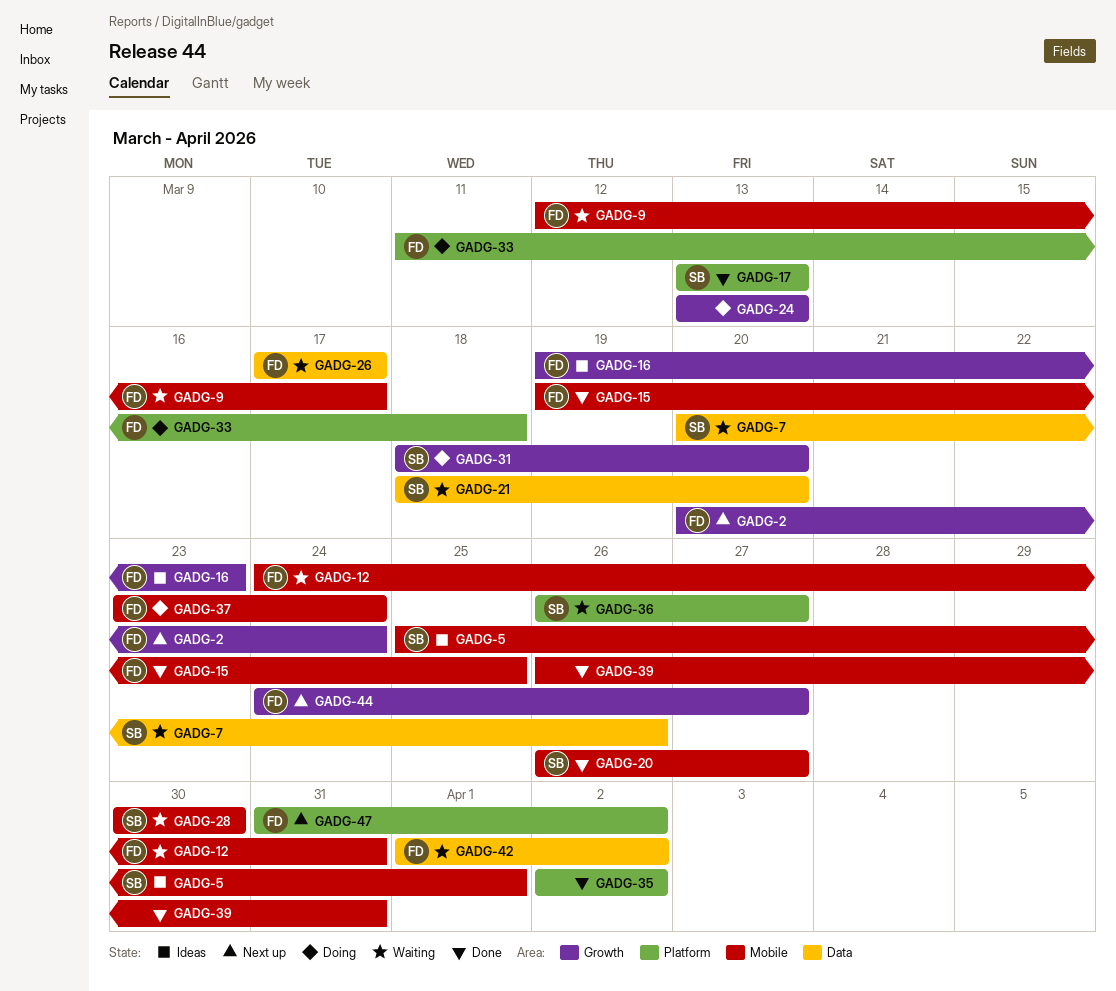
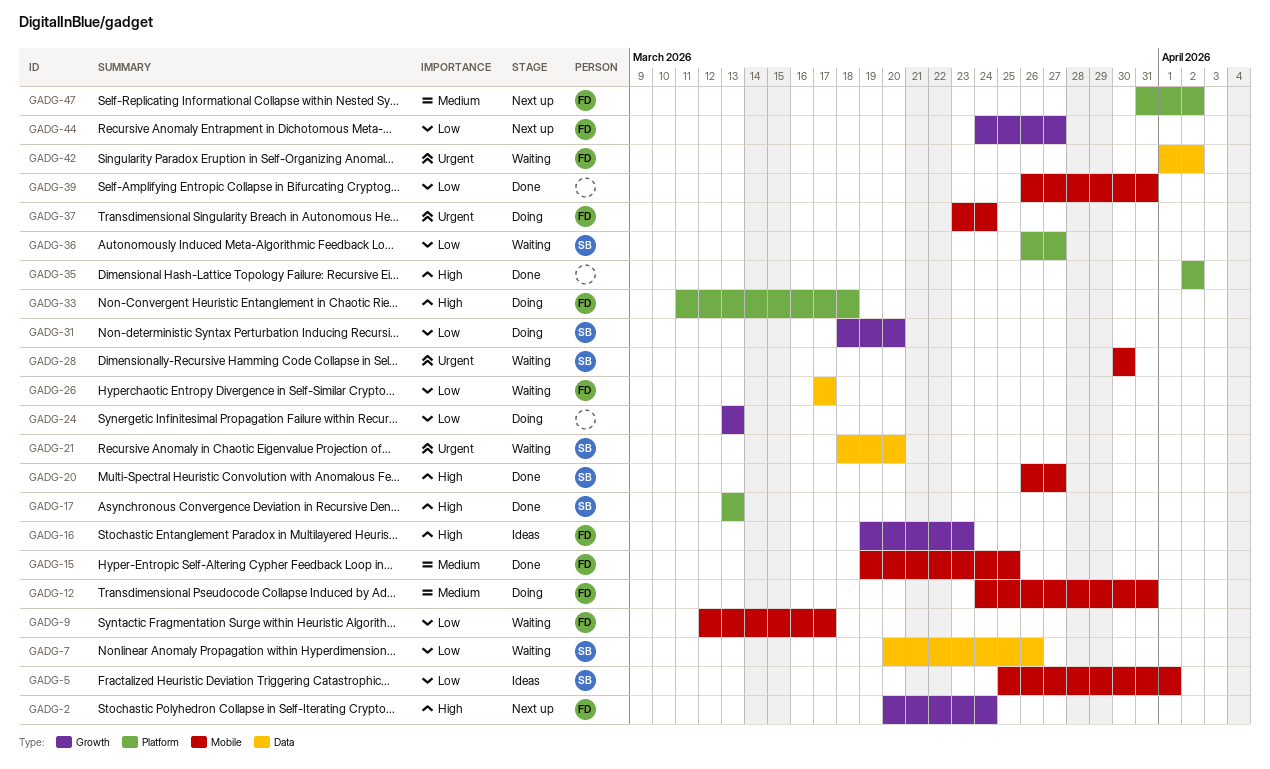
GADG-12, status: Waiting -> Doing

